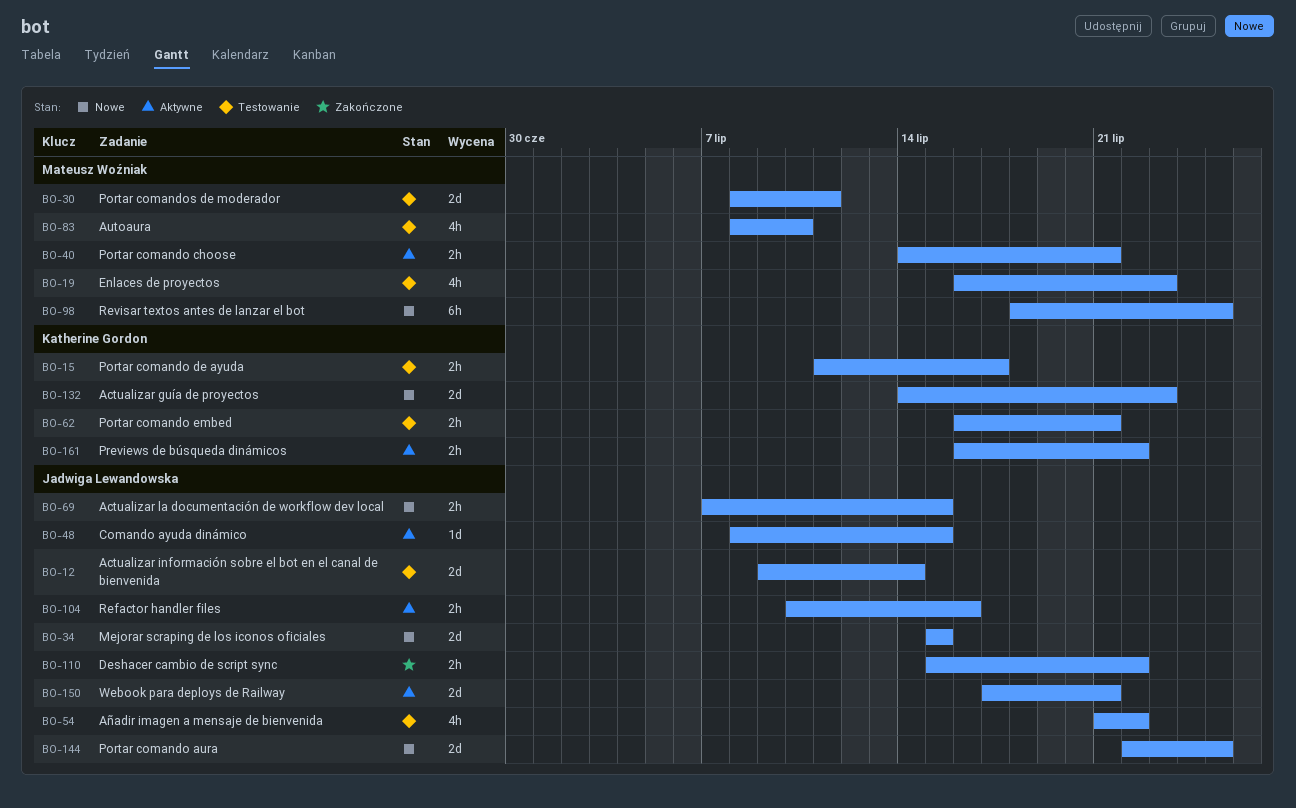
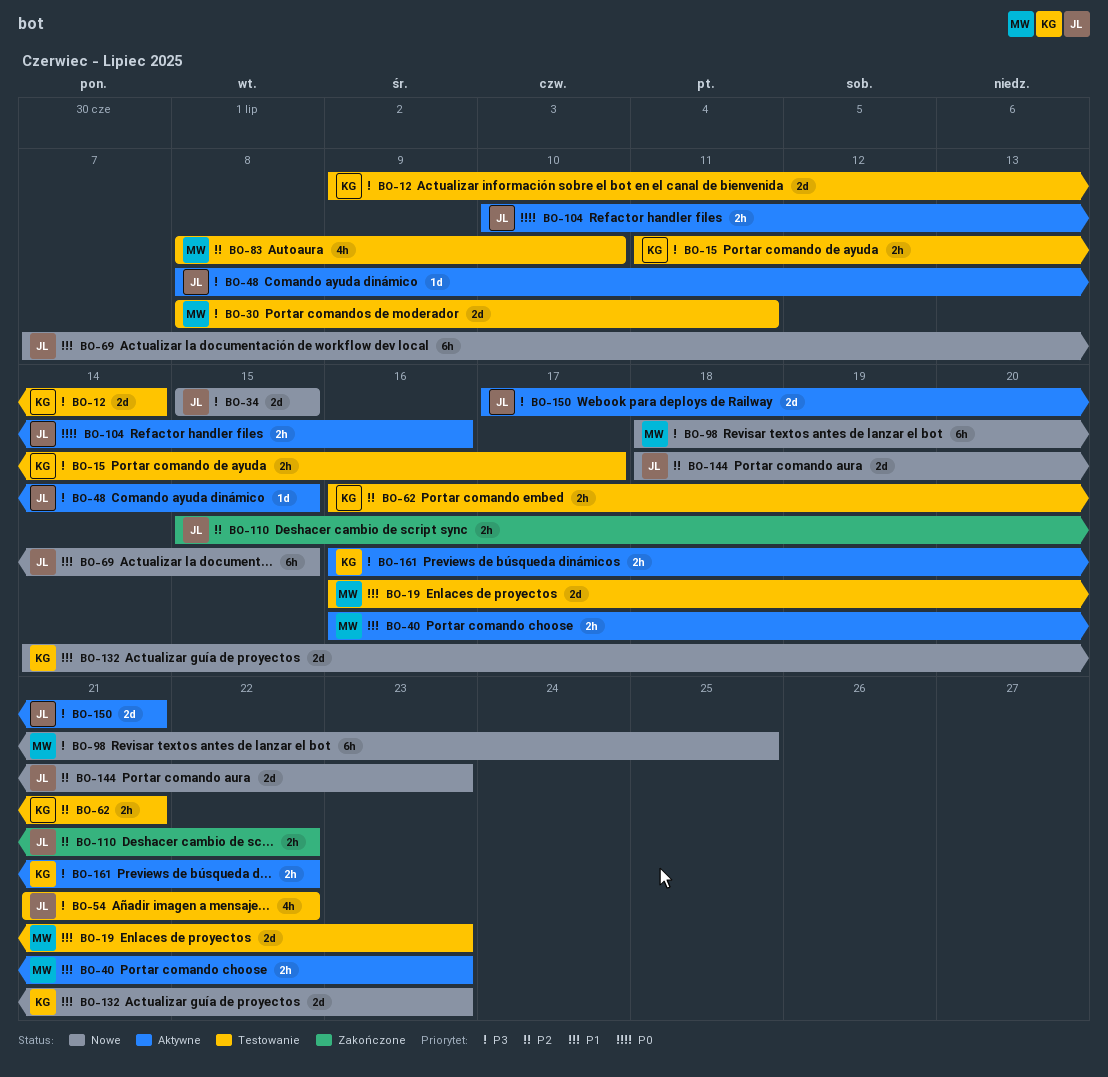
BO-12, owner: Jadwiga Lewandowska -> Katherine Gordon
BO-19, estimate: 4h -> 2d
BO-40, start: Jul 14 -> Jul 16
BO-40, due: Jul 21 -> Jul 23
BO-69, estimate: 2h -> 6h
BO-144, start: Jul 22 -> Jul 18
BO-144, due: Jul 25 -> Jul 23

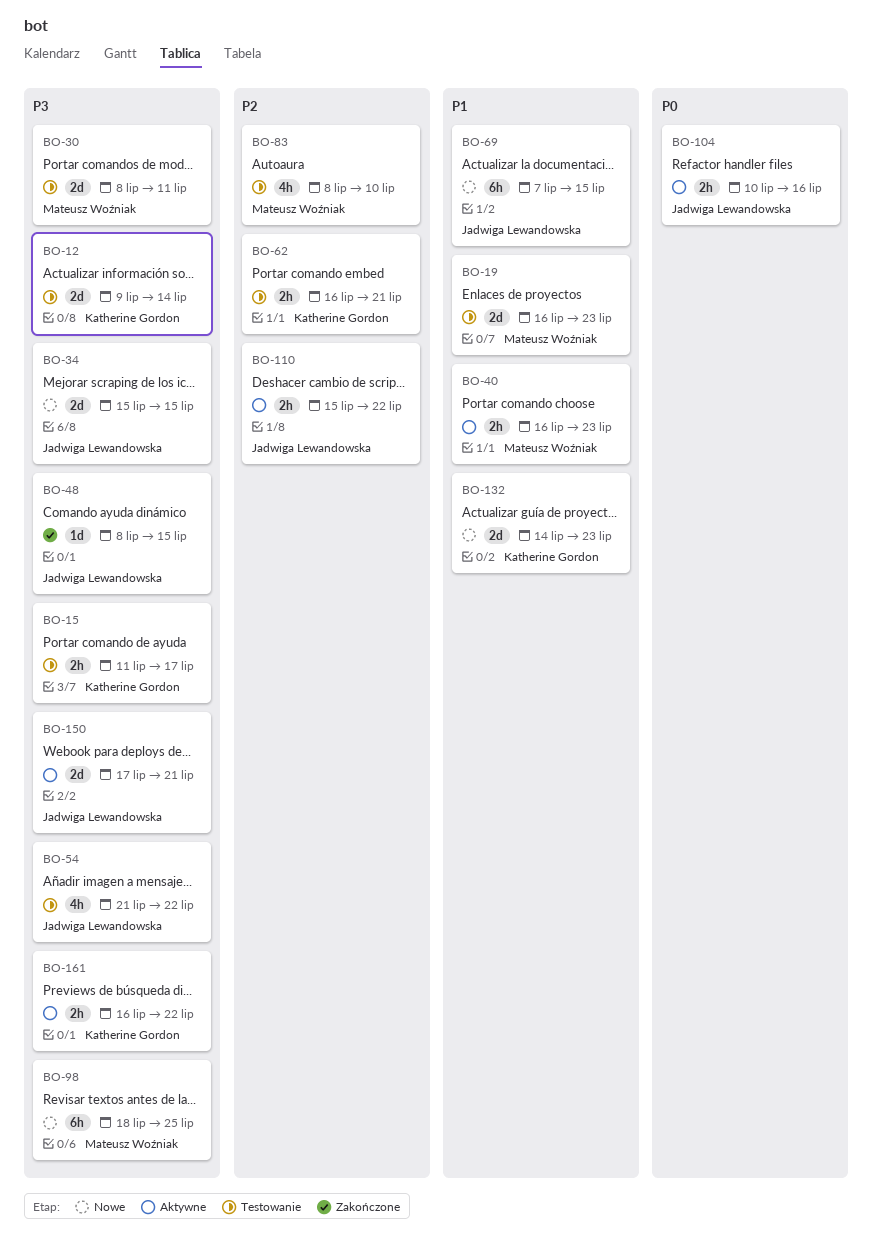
BO-48, status: Aktywne -> Zakończone
BO-110, status: Zakończone -> Aktywne
BO-144: present -> none

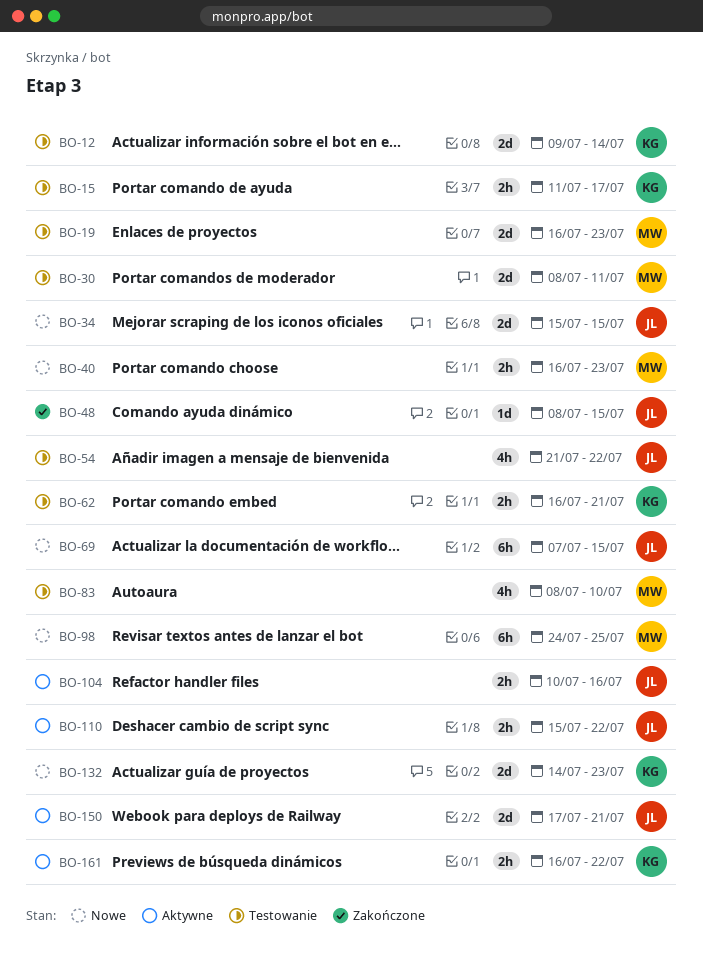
BO-40, status: Aktywne -> Nowe
BO-98, start: Jul 18 -> Jul 24

